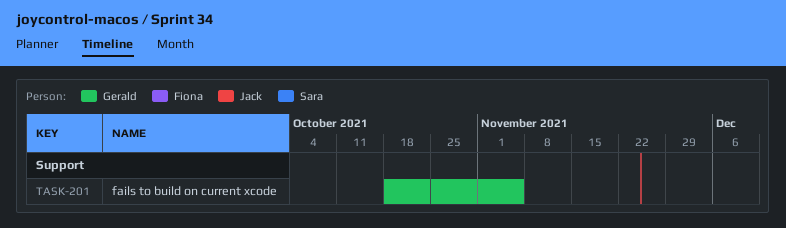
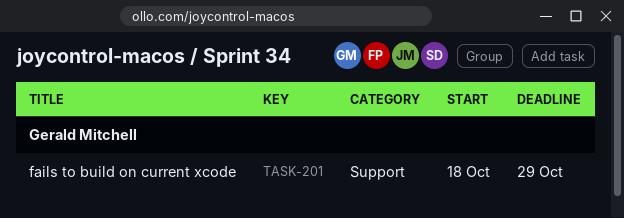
TASK-201, due: Nov 5 -> Oct 29

